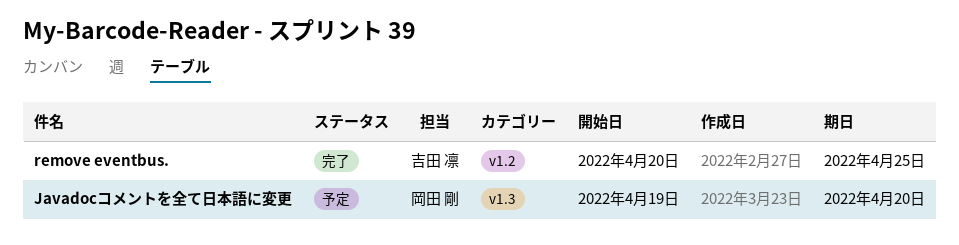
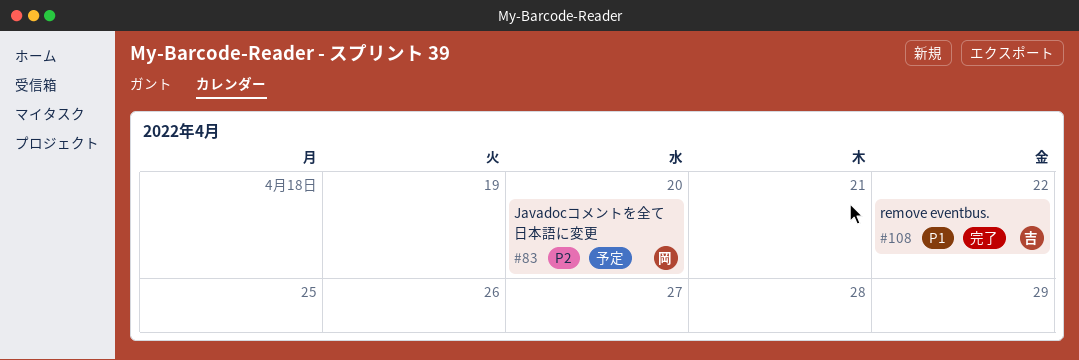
remove eventbus., due: Apr 25 -> Apr 22

